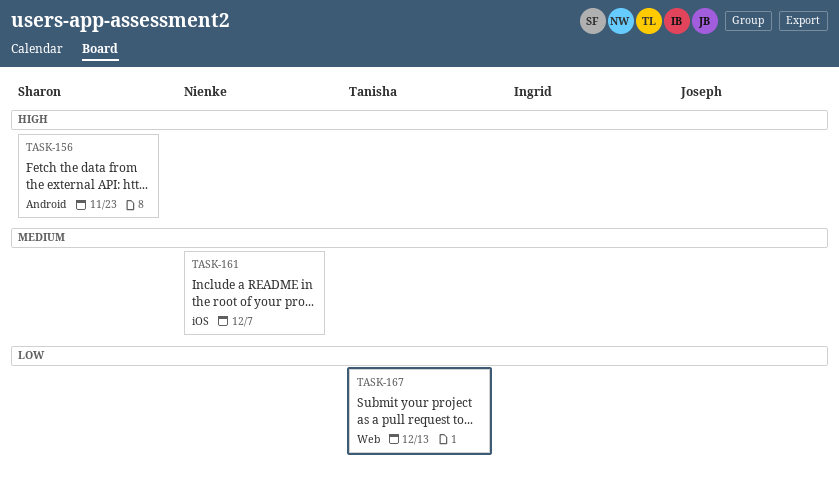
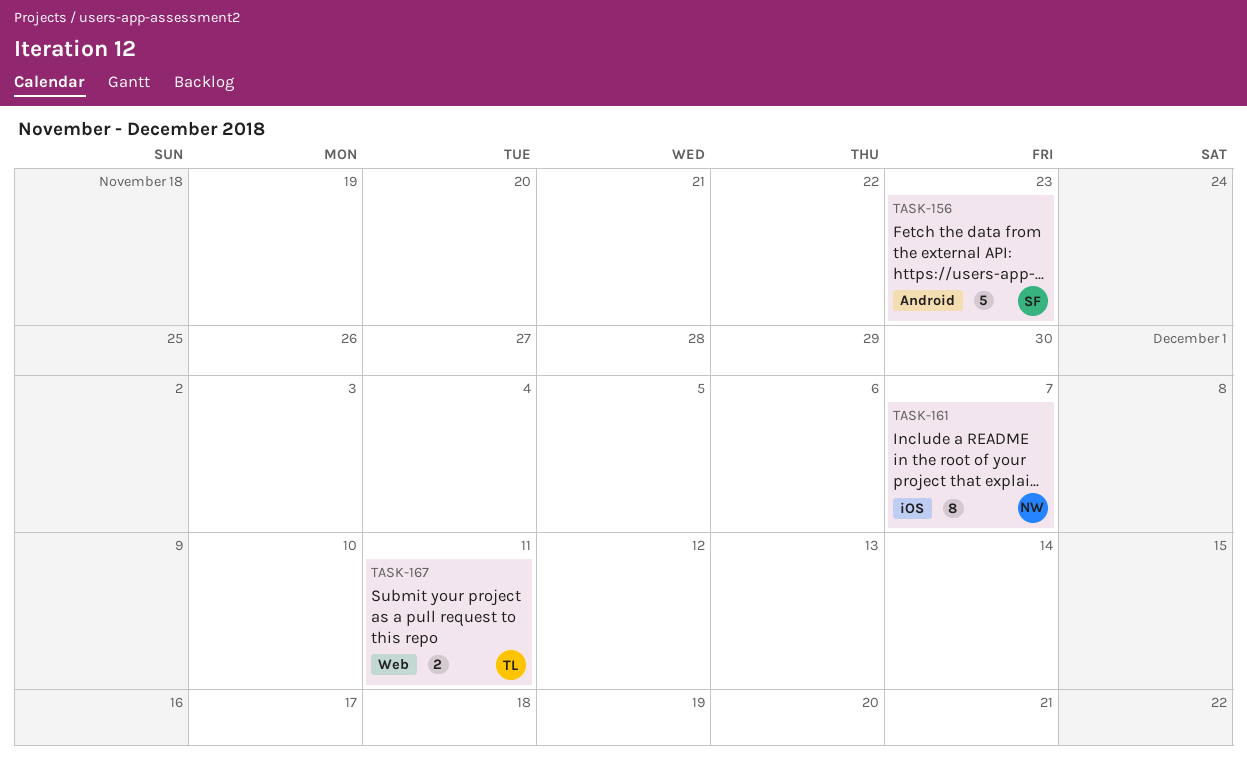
TASK-167, due: Dec 13 -> Dec 11

